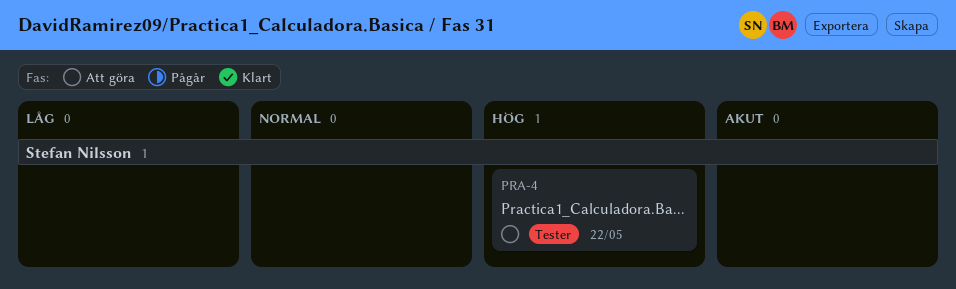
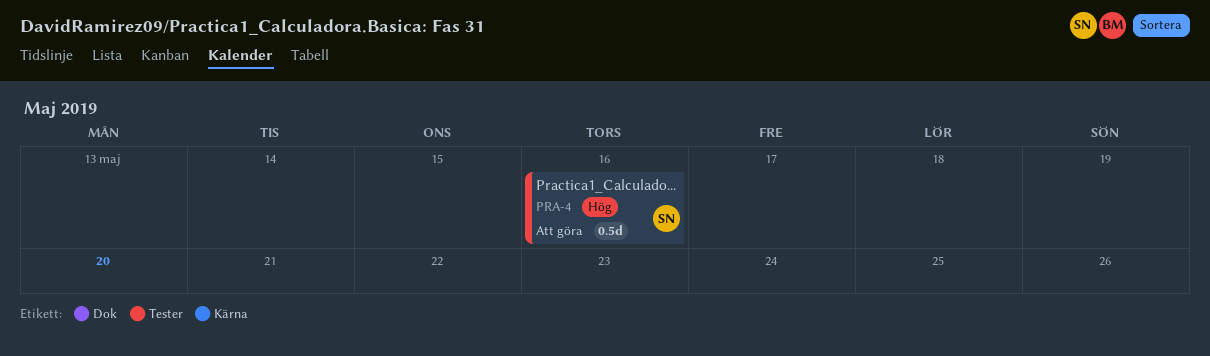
PRA-4, due: May 22 -> May 16

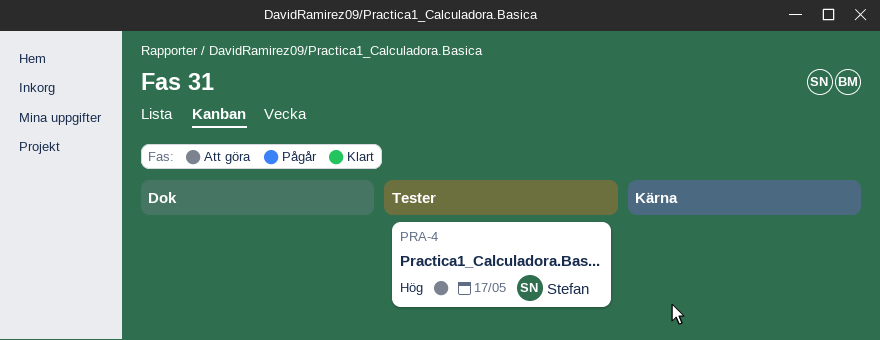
PRA-4, due: May 16 -> May 17

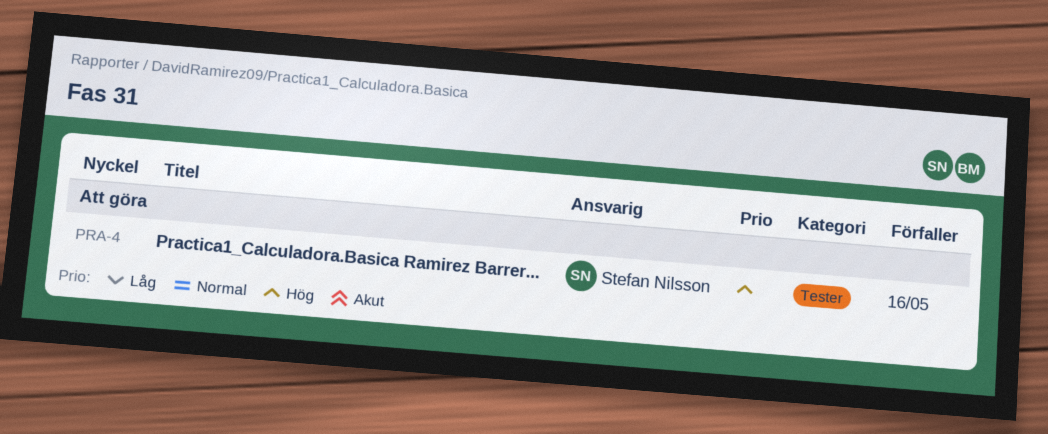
PRA-4, due: May 17 -> May 16

